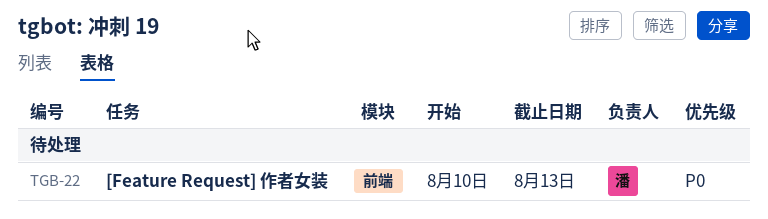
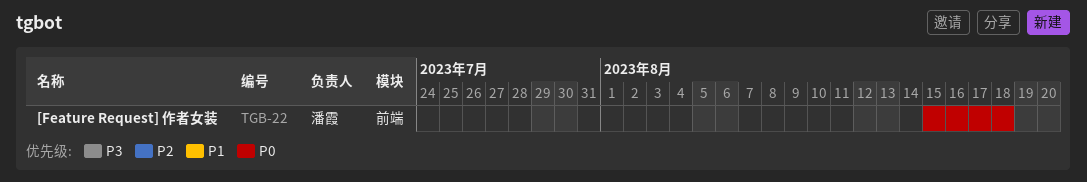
TGB-22, start: Aug 10 -> Aug 15
TGB-22, due: Aug 13 -> Aug 18

